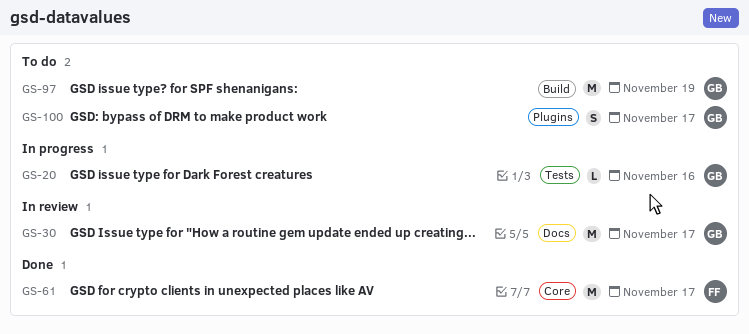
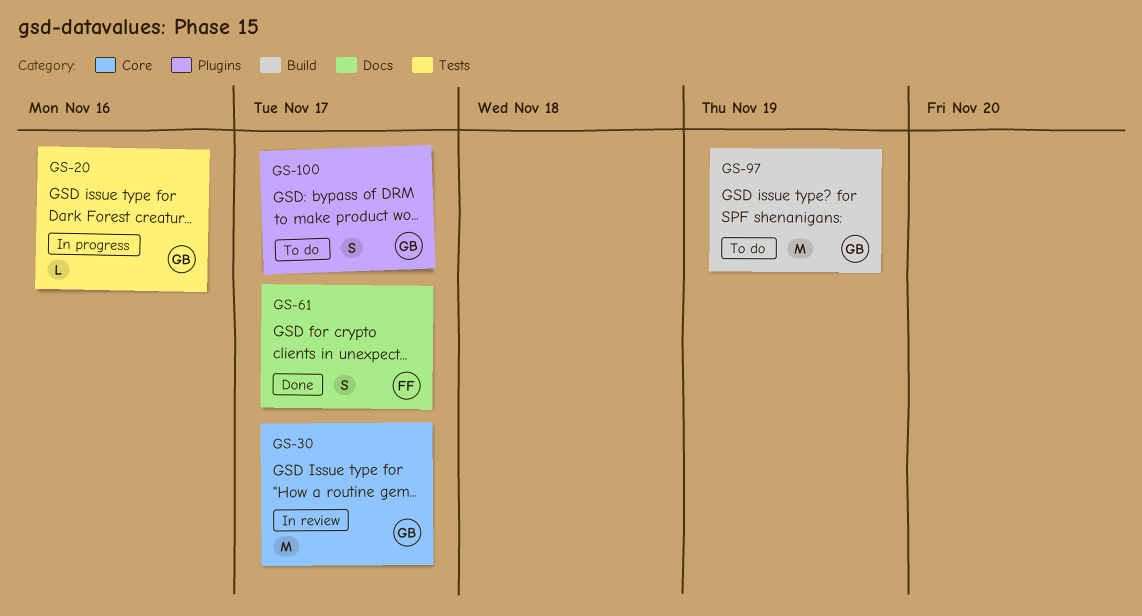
GS-30, label: Docs -> Core
GS-61, label: Core -> Docs
GS-61, estimate: M -> S

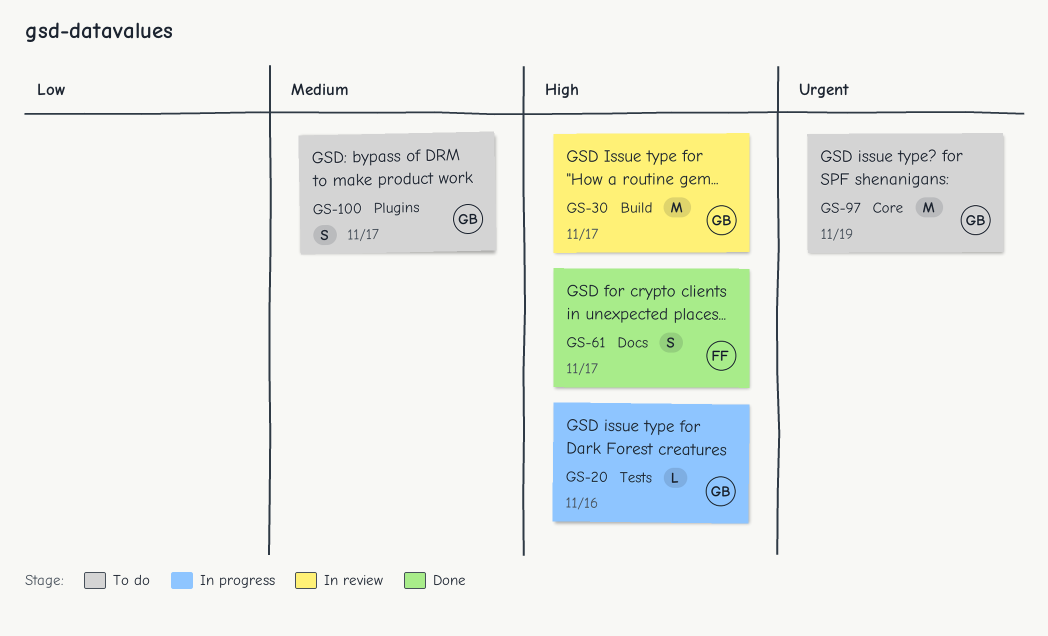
GS-30, label: Core -> Build
GS-97, label: Build -> Core

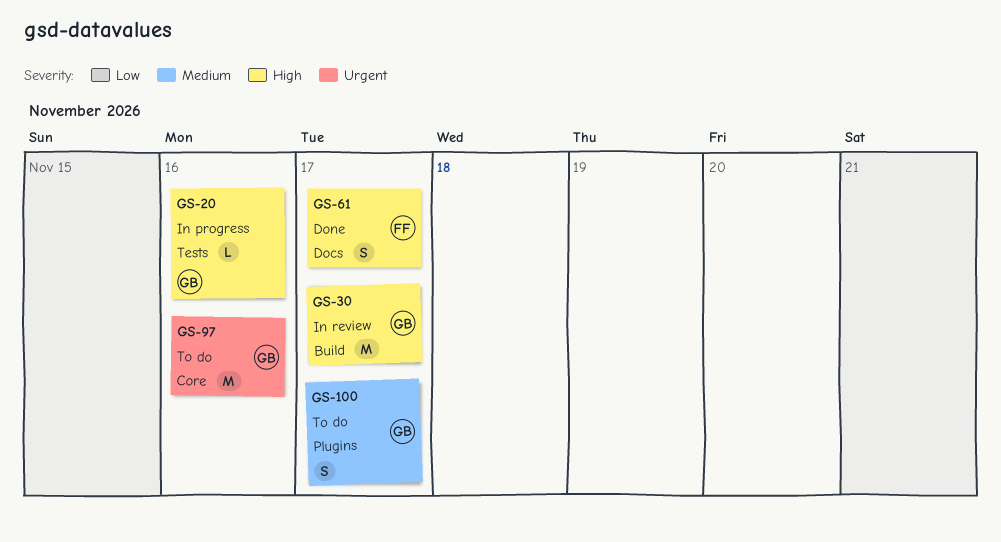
GS-97, due: Nov 19 -> Nov 16

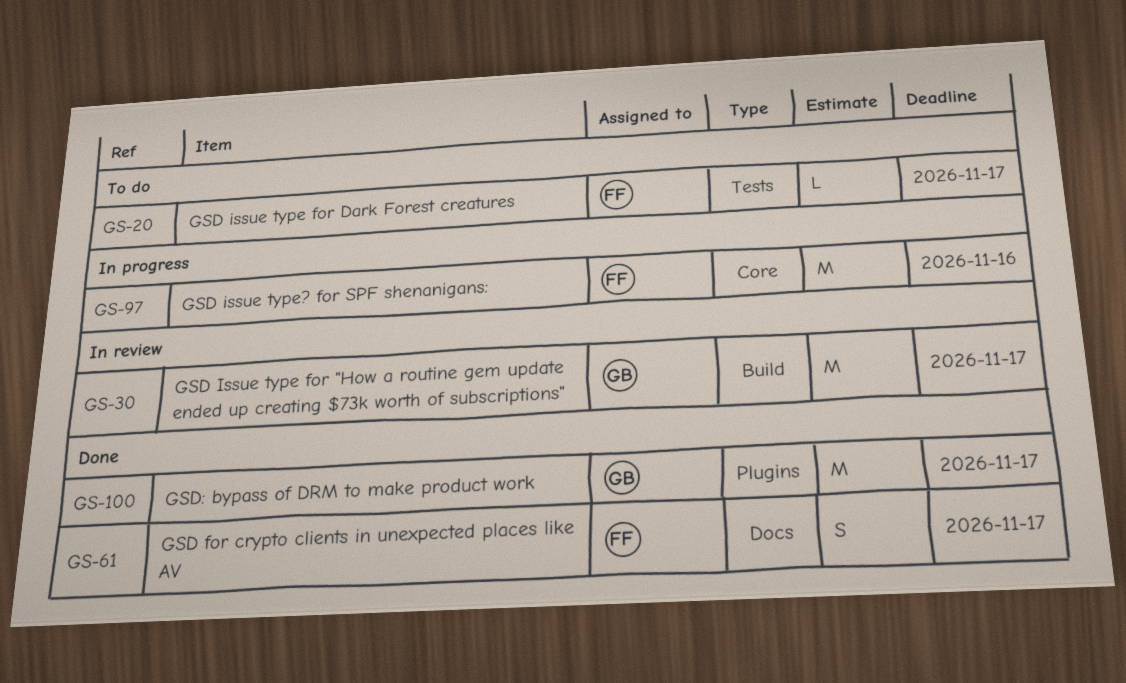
GS-20, status: In progress -> To do
GS-20, owner: GB -> FF
GS-20, due: Nov 16 -> Nov 17
GS-97, status: To do -> In progress
GS-97, owner: GB -> FF
GS-100, status: To do -> Done
GS-100, estimate: S -> M

